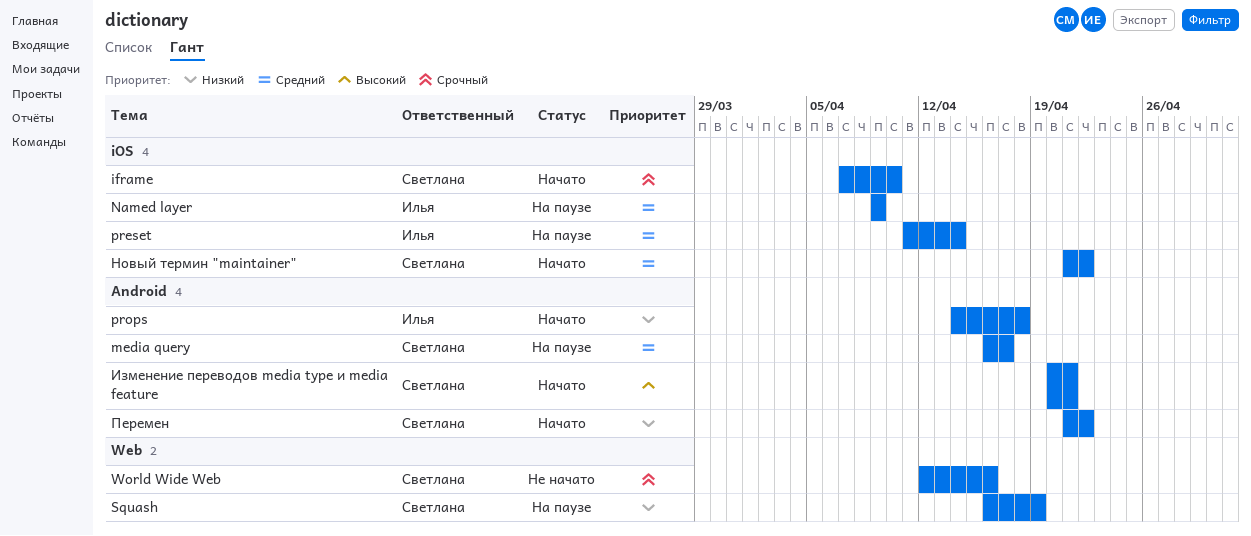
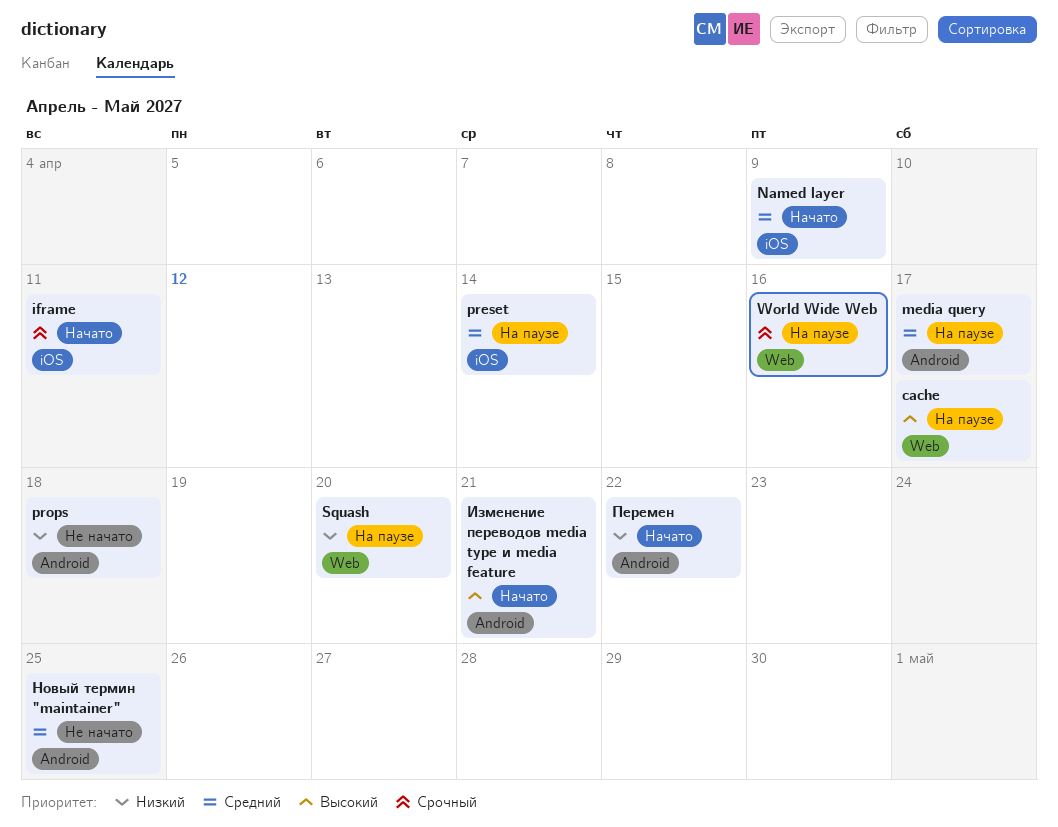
cache: none -> present
iframe, due: Apr 10 -> Apr 11
Named layer, status: На паузе -> Начато
props, status: Начато -> Не начато
Squash, due: Apr 19 -> Apr 20
World Wide Web, status: Не начато -> На паузе
Новый термин "maintainer", status: Начато -> Не начато
Новый термин "maintainer", label: iOS -> Android
Новый термин "maintainer", due: Apr 22 -> Apr 25

